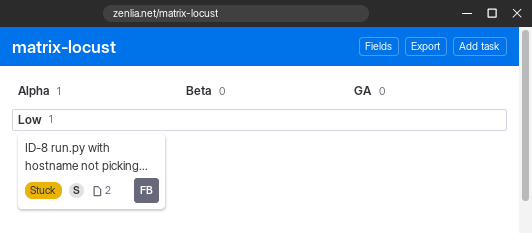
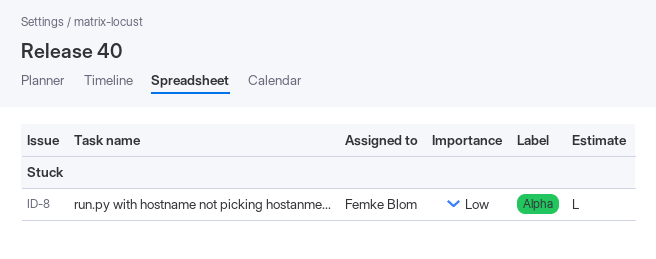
ID-8, estimate: S -> L

